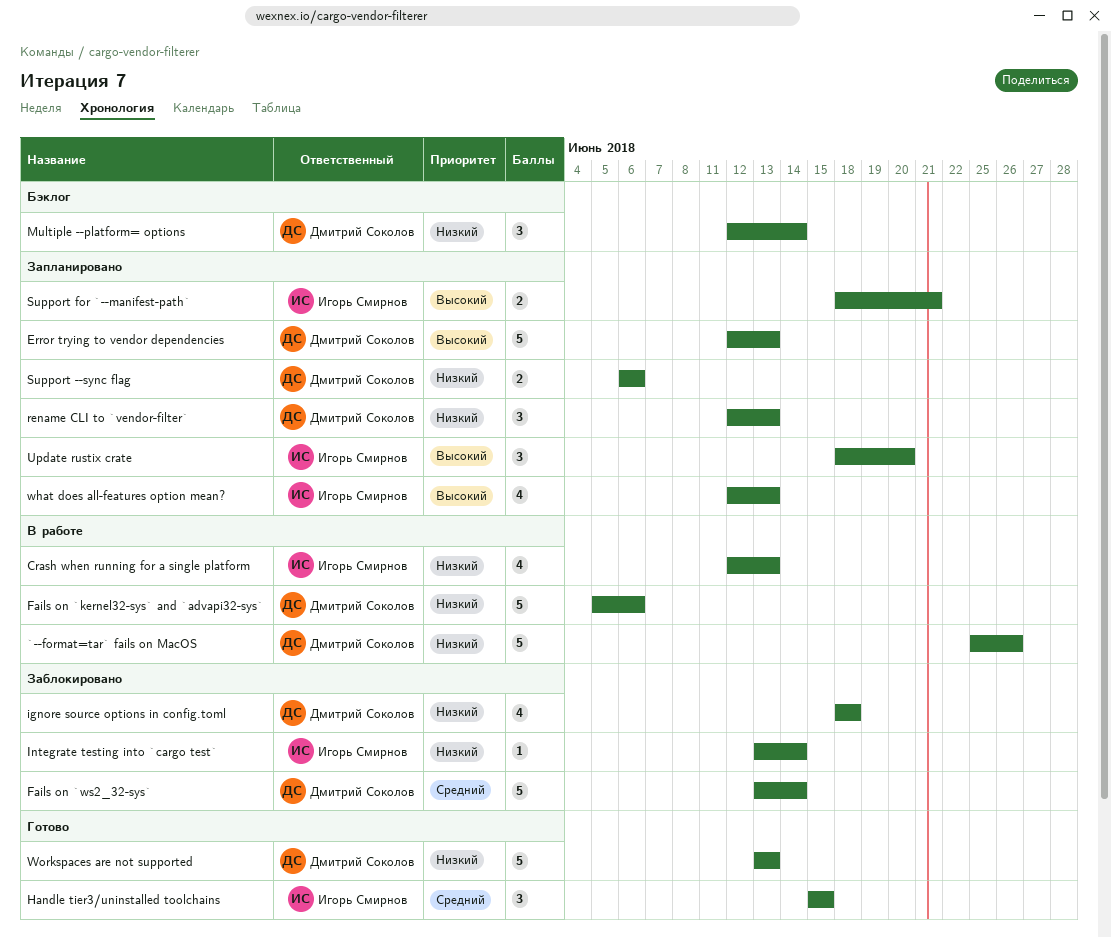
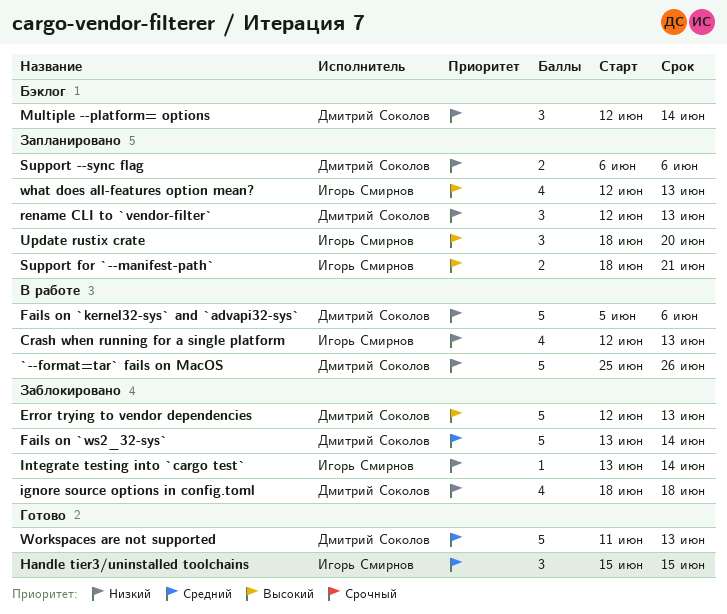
Error trying to vendor dependencies, status: Запланировано -> Заблокировано
Workspaces are not supported, priority: Низкий -> Средний
Workspaces are not supported, start: Jun 13 -> Jun 11

